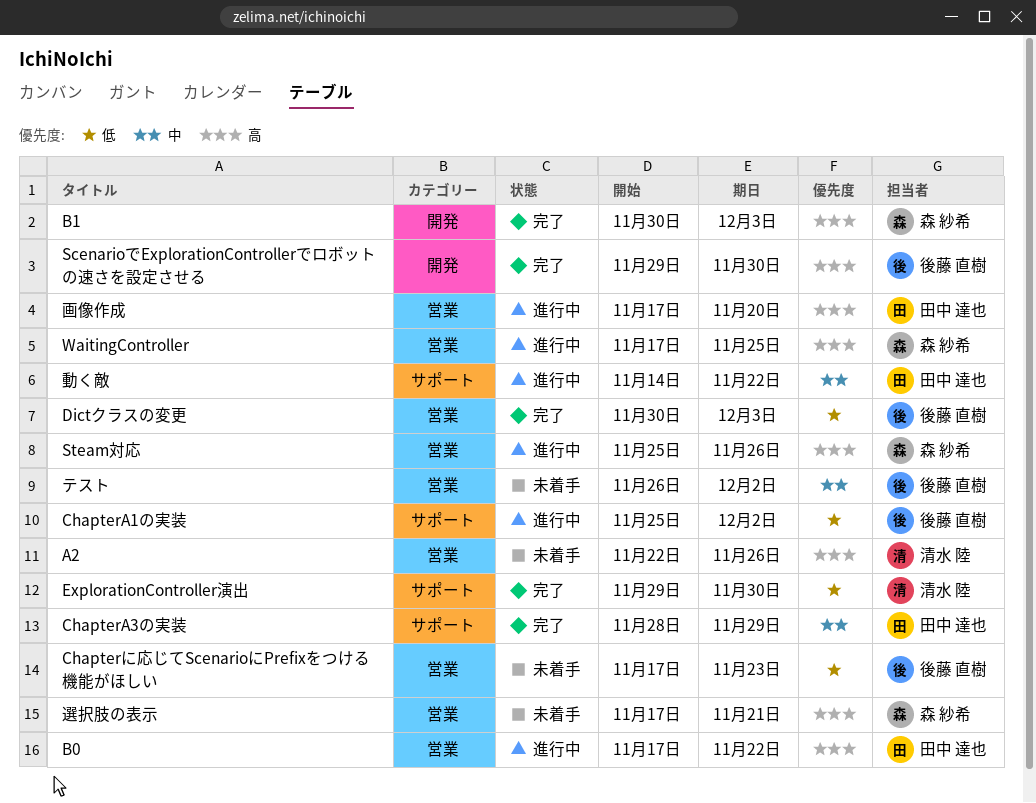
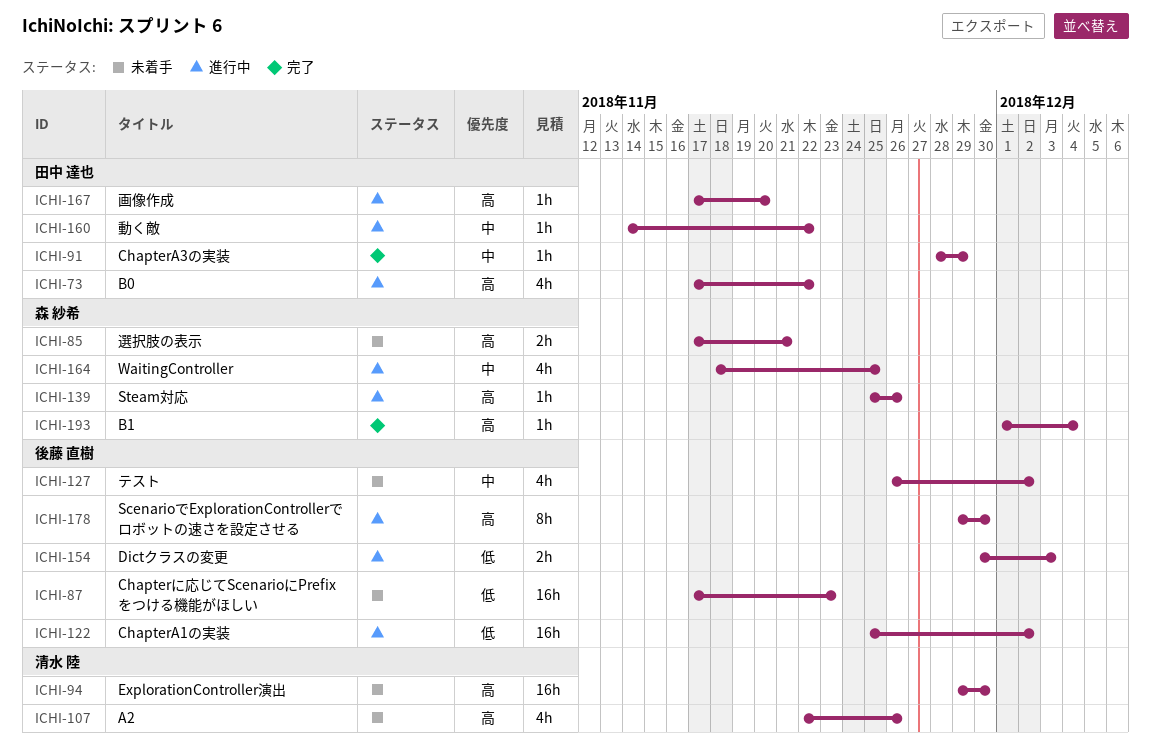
B1, start: Nov 30 -> Dec 1
B1, due: Dec 3 -> Dec 4
Dictクラスの変更, status: 完了 -> 進行中
ExplorationController演出, status: 完了 -> 未着手
ExplorationController演出, priority: 低 -> 高
ScenarioでExplorationControllerでロボットの速さを設定させる, status: 完了 -> 進行中
WaitingController, priority: 高 -> 中
WaitingController, start: Nov 17 -> Nov 18

